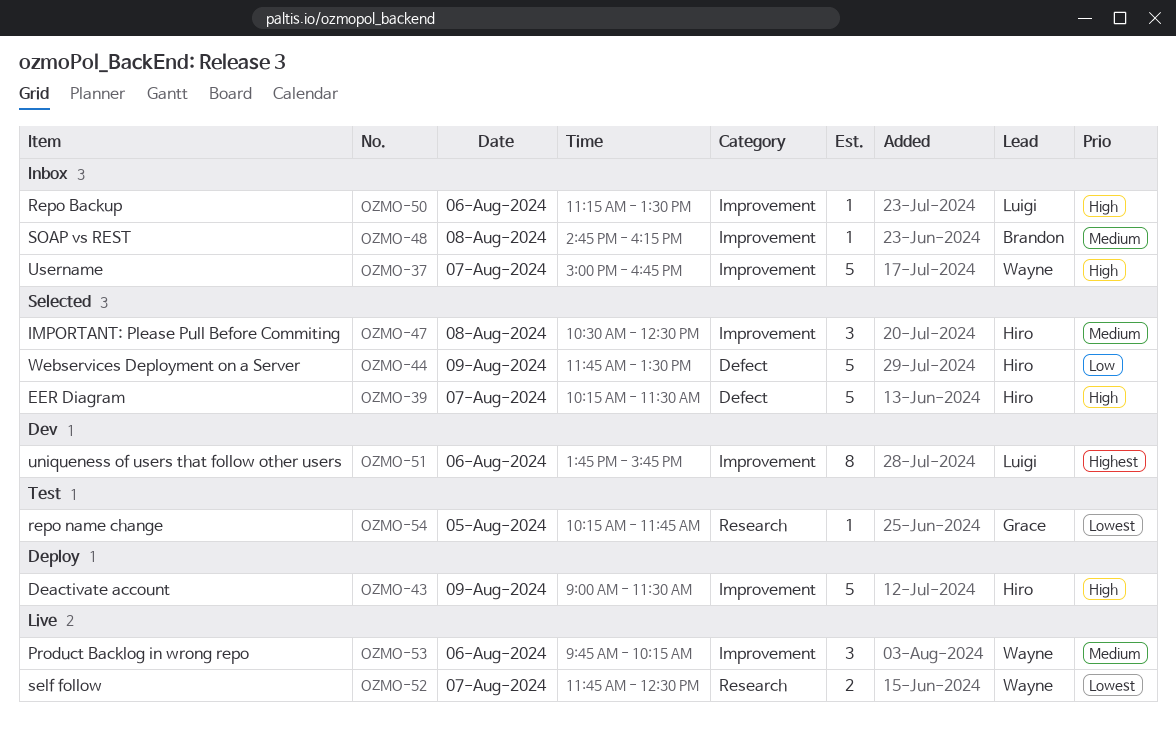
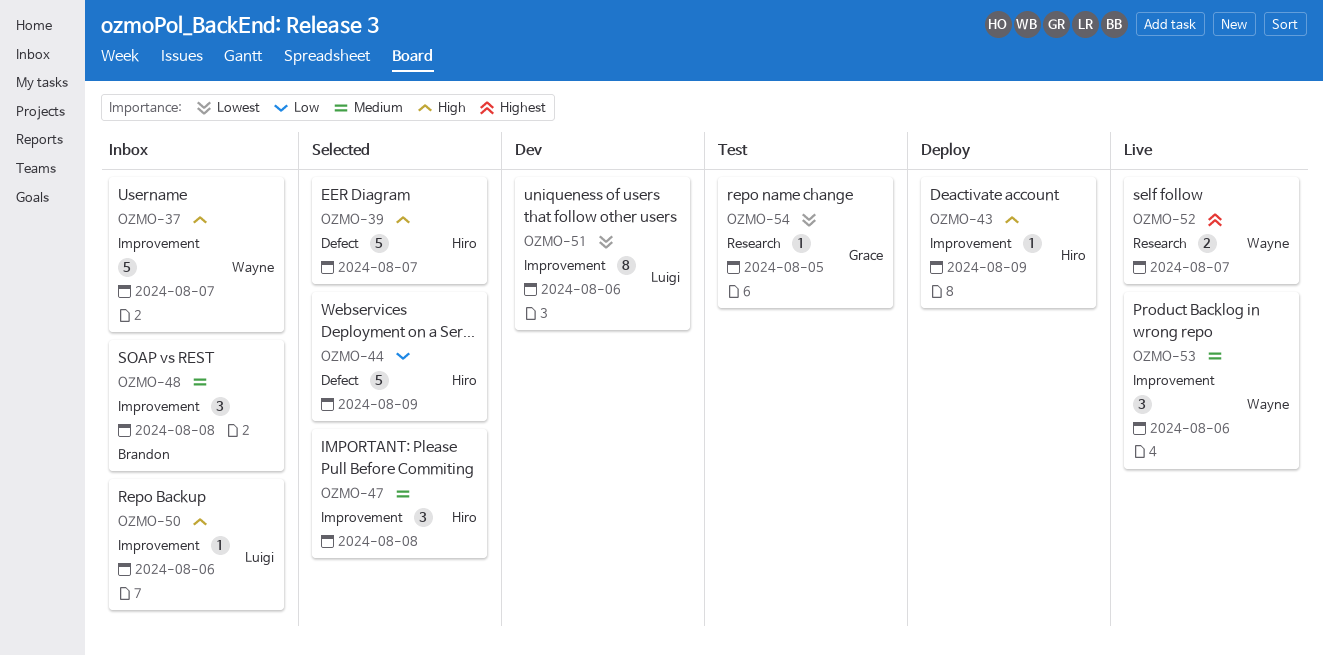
OZMO-43, estimate: 5 -> 1
OZMO-48, estimate: 1 -> 3
OZMO-51, priority: Highest -> Lowest
OZMO-52, priority: Lowest -> Highest

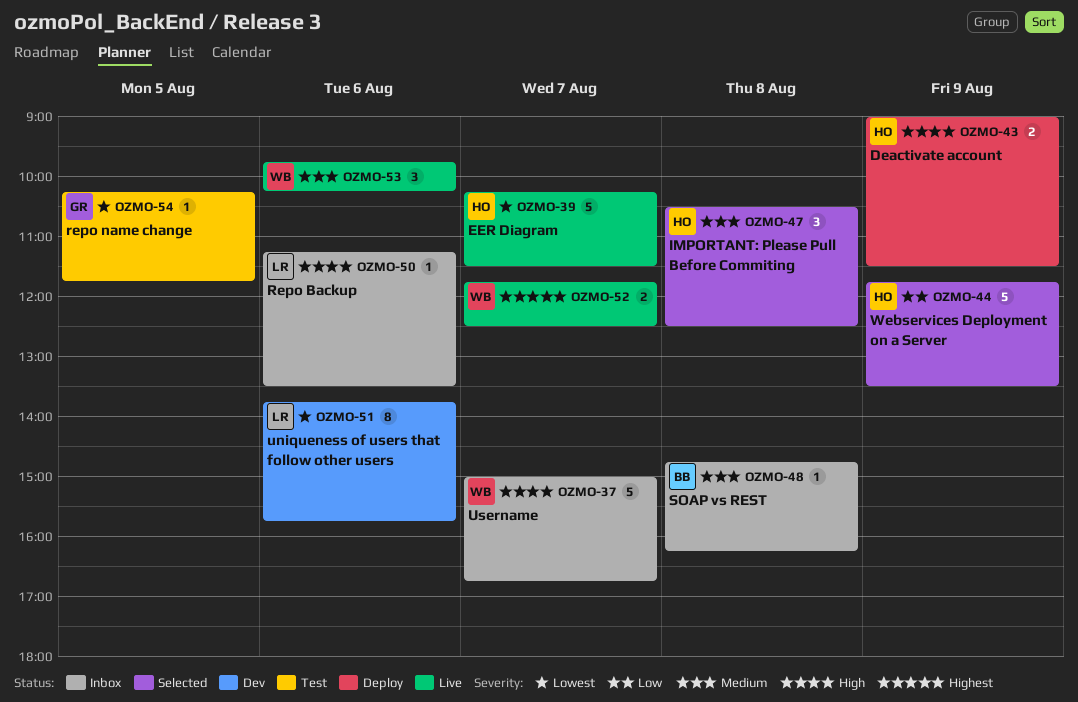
OZMO-39, status: Selected -> Live
OZMO-39, priority: High -> Lowest
OZMO-43, estimate: 1 -> 2
OZMO-48, estimate: 3 -> 1

